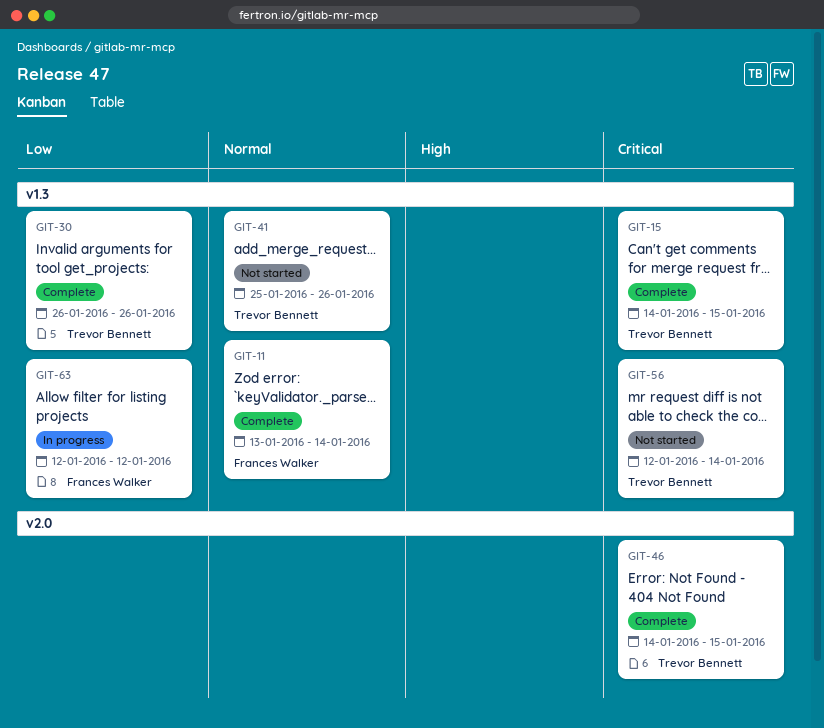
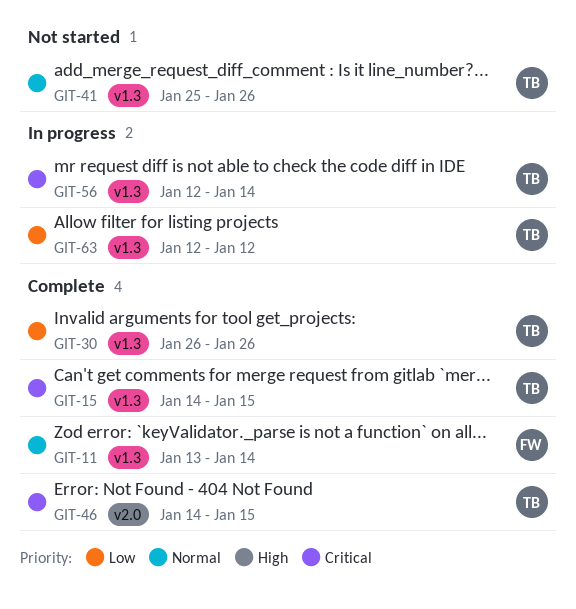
GIT-56, status: Not started -> In progress
GIT-63, owner: Frances Walker -> Trevor Bennett

